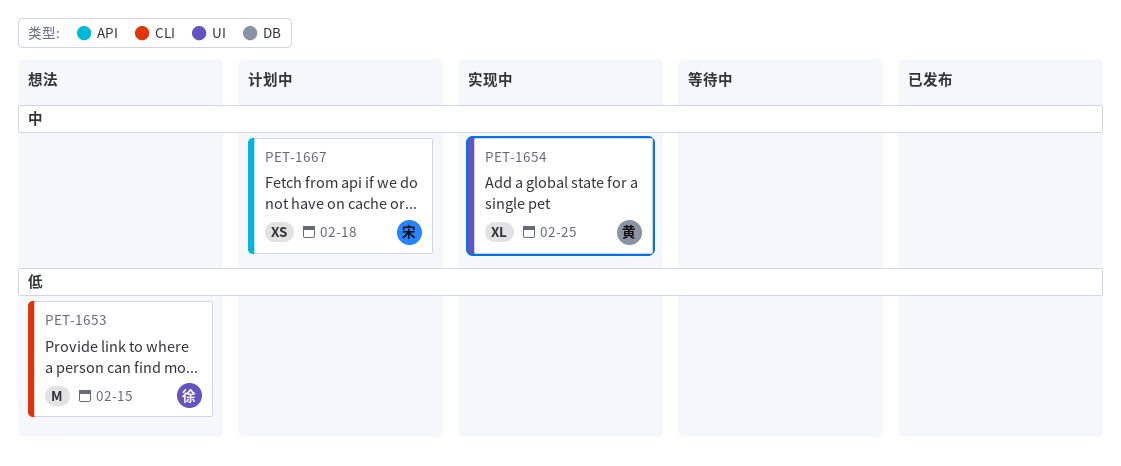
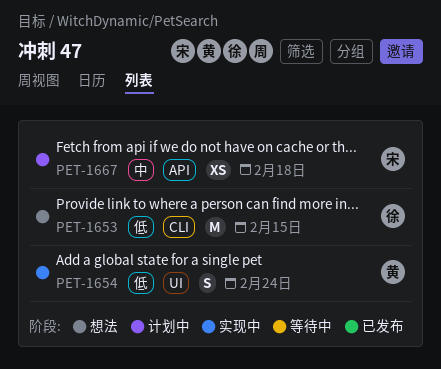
PET-1654, priority: 中 -> 低
PET-1654, estimate: XL -> S
PET-1654, due: Feb 25 -> Feb 24

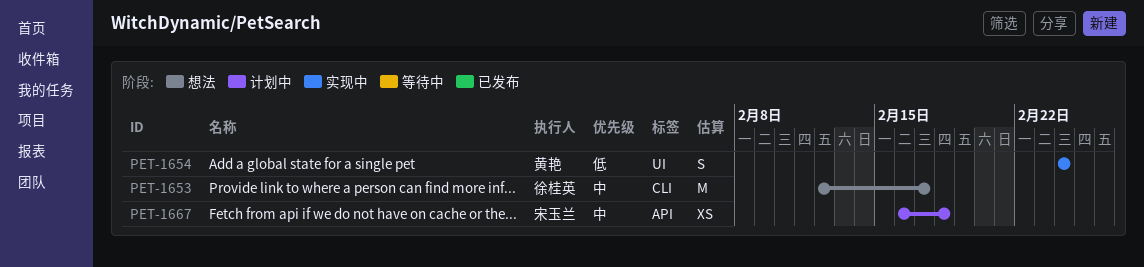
PET-1653, priority: 低 -> 中
PET-1653, due: Feb 15 -> Feb 17

